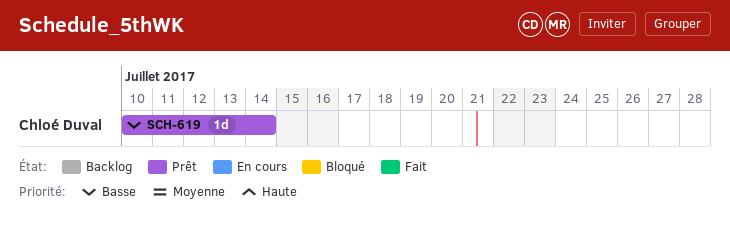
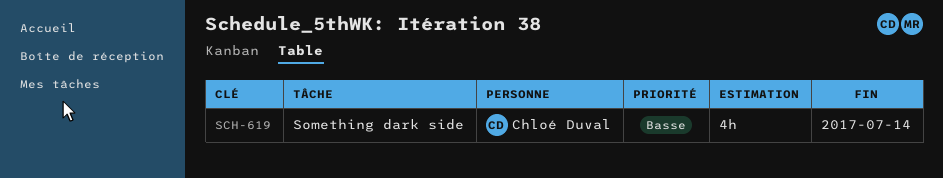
SCH-619, estimate: 1d -> 4h

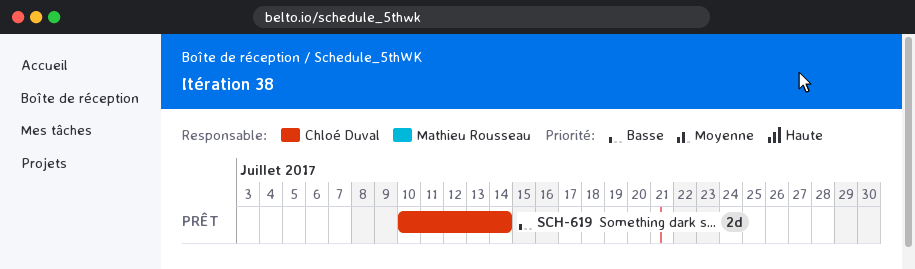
SCH-619, estimate: 4h -> 2d

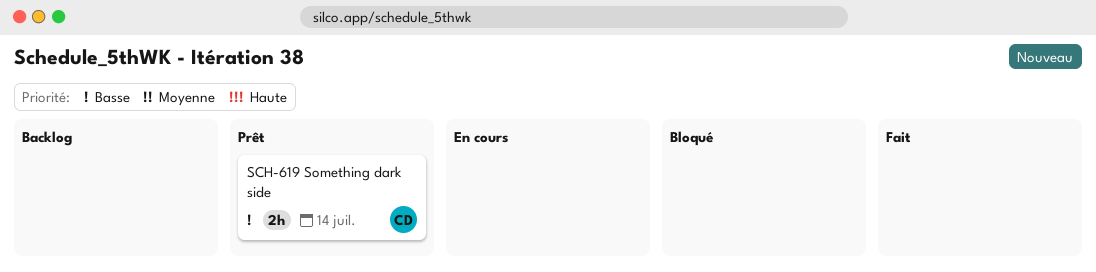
SCH-619, estimate: 2d -> 2h

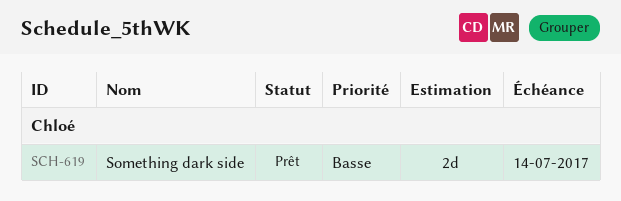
SCH-619, estimate: 2h -> 2d

